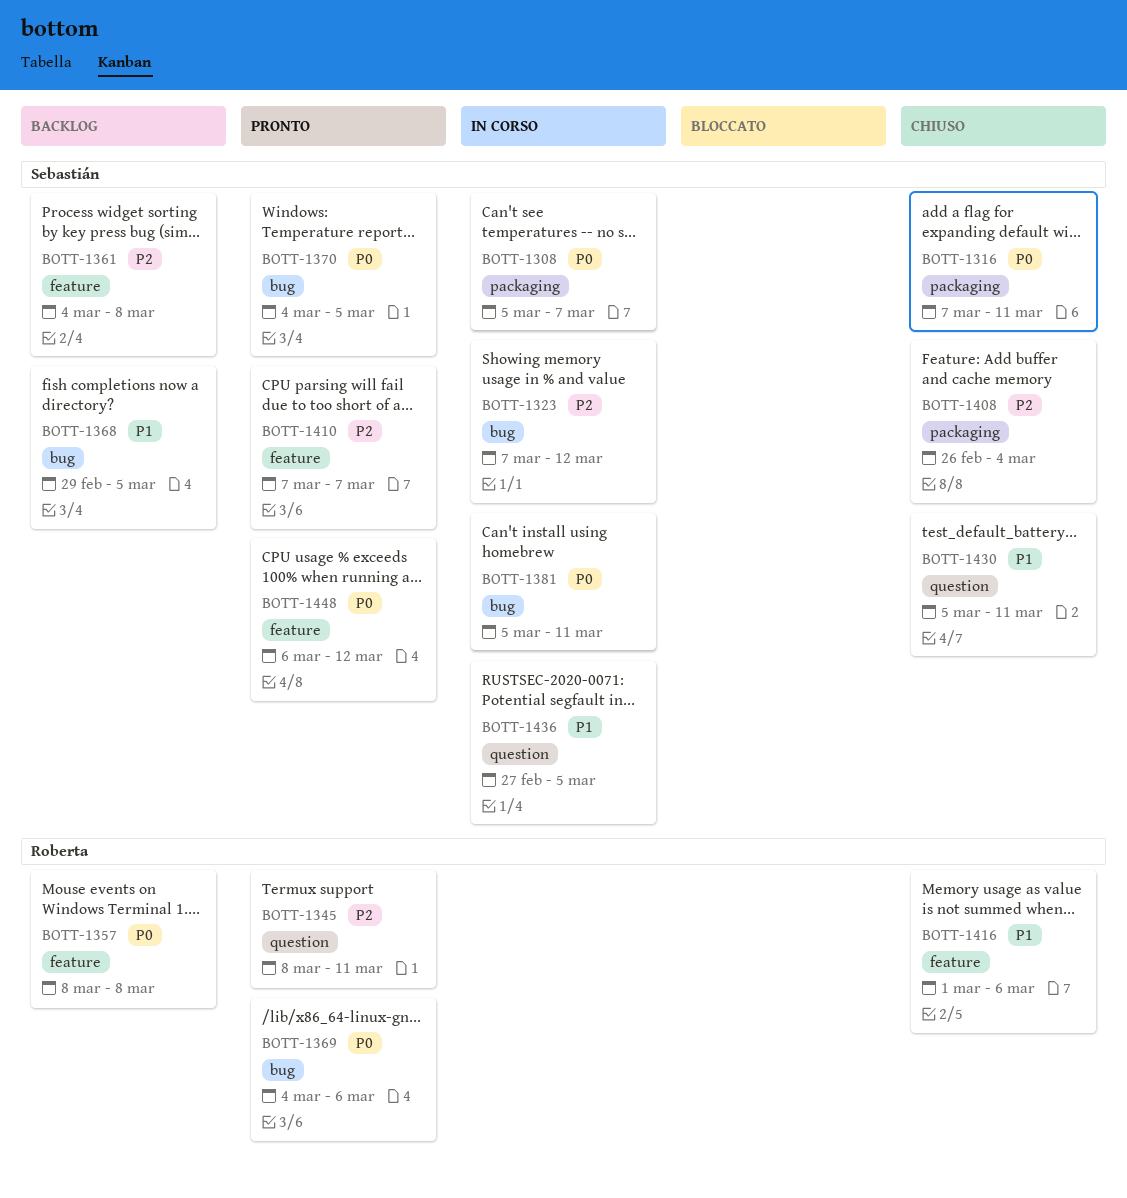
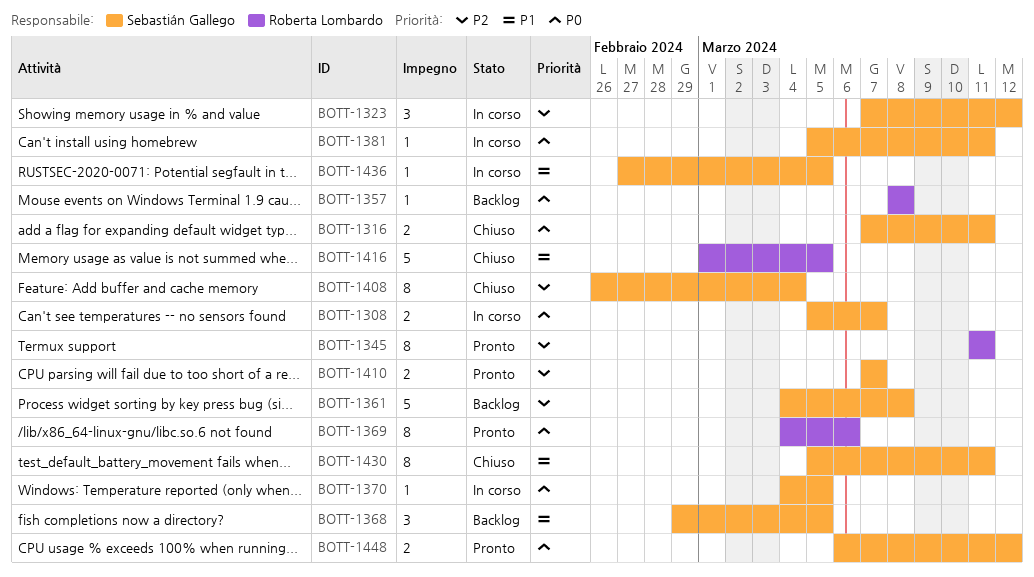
BOTT-1345, start: Mar 8 -> Mar 11
BOTT-1370, status: Pronto -> In corso
BOTT-1416, due: Mar 6 -> Mar 5

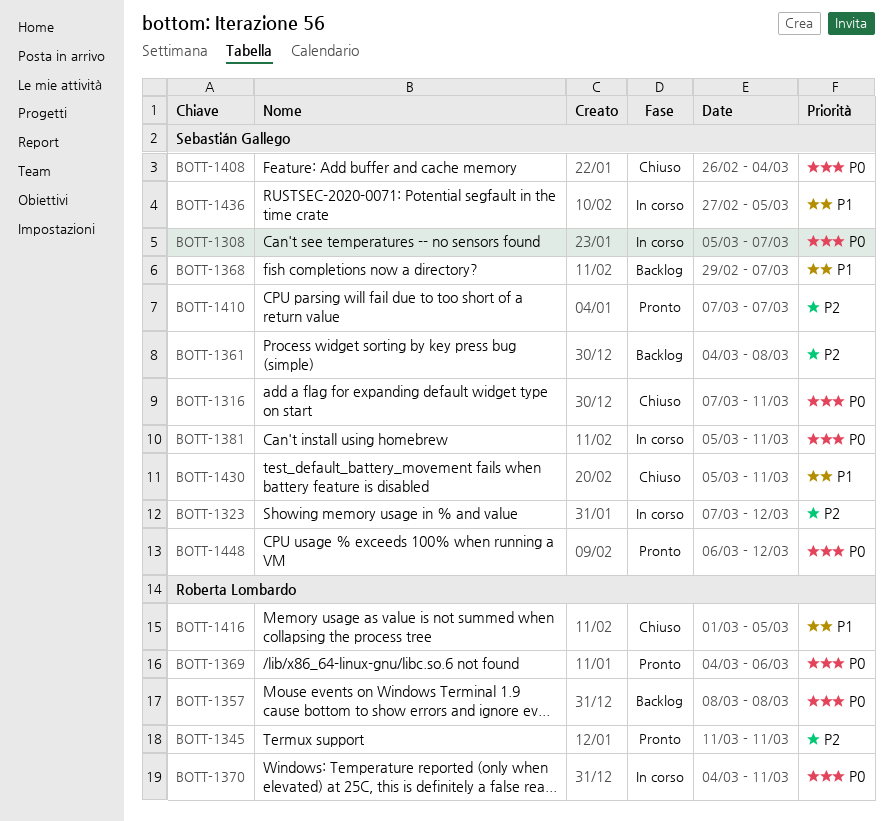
BOTT-1368, due: Mar 5 -> Mar 7
BOTT-1370, owner: Sebastián Gallego -> Roberta Lombardo
BOTT-1370, due: Mar 5 -> Mar 11
BOTT-1408, priority: P2 -> P0

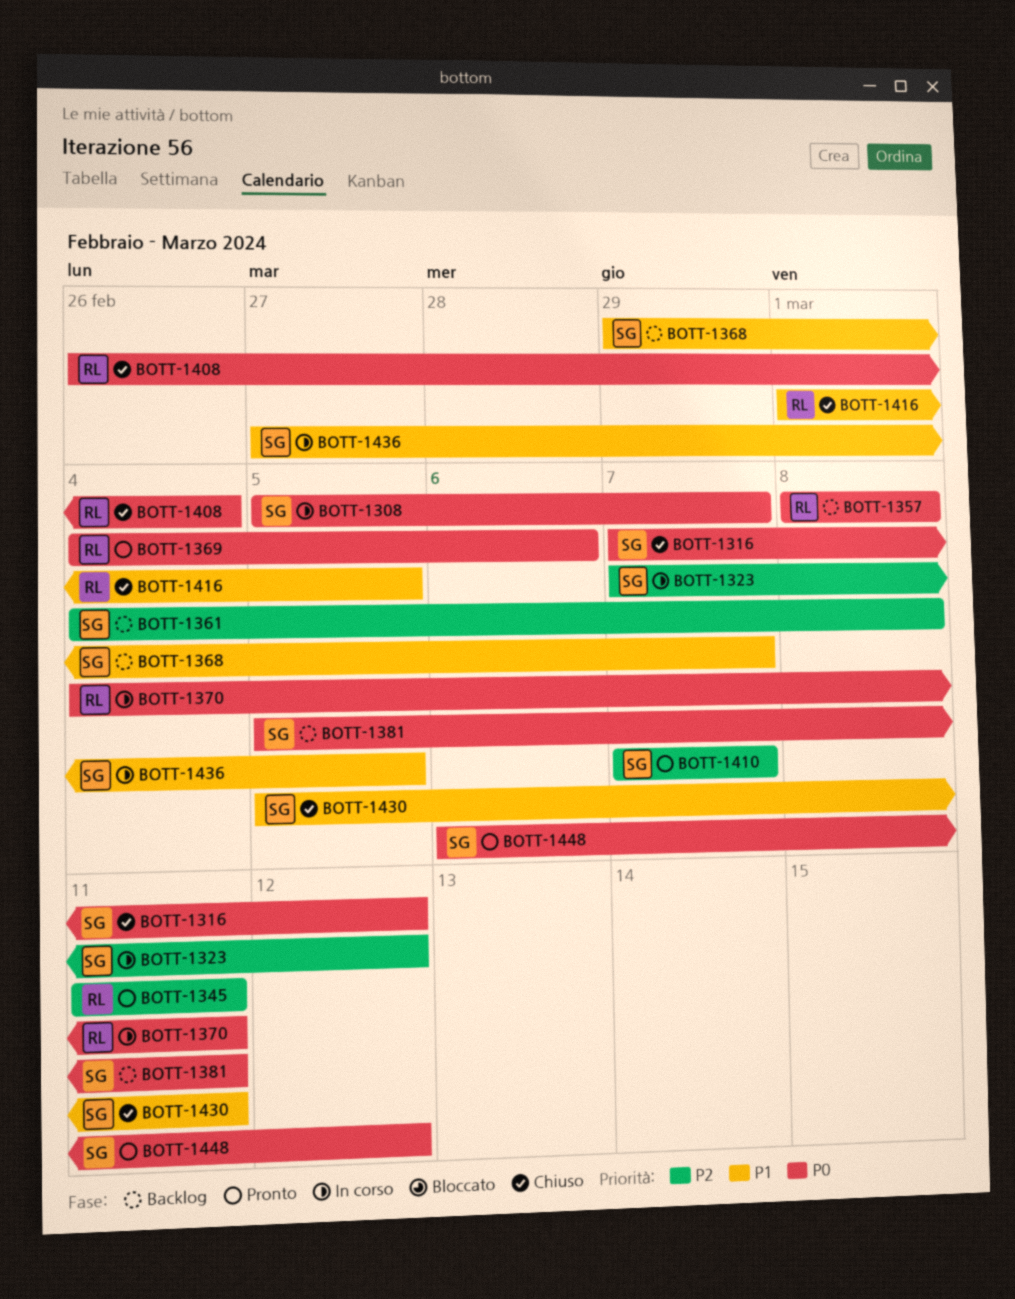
BOTT-1316, due: Mar 11 -> Mar 12
BOTT-1381, status: In corso -> Backlog
BOTT-1408, owner: Sebastián Gallego -> Roberta Lombardo

